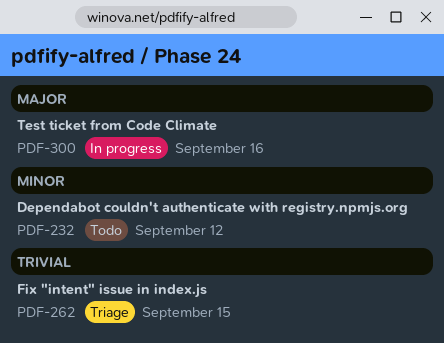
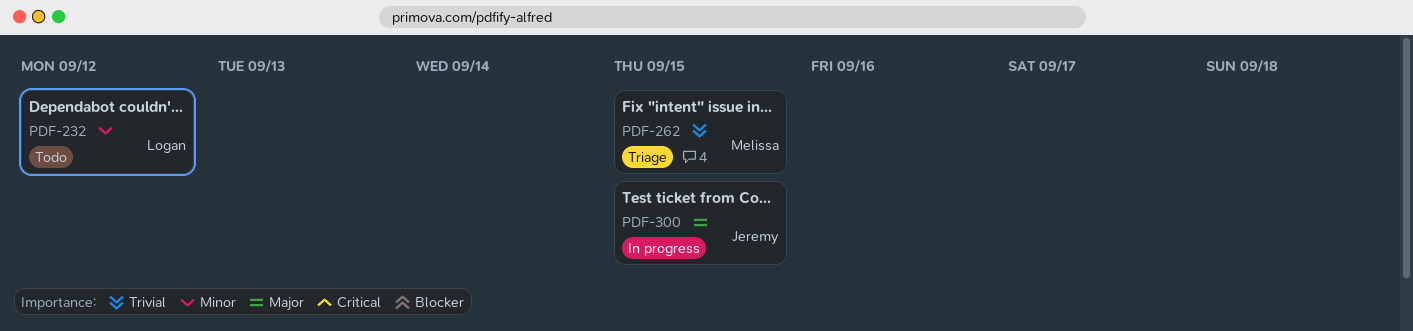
PDF-300, due: Sep 16 -> Sep 15

